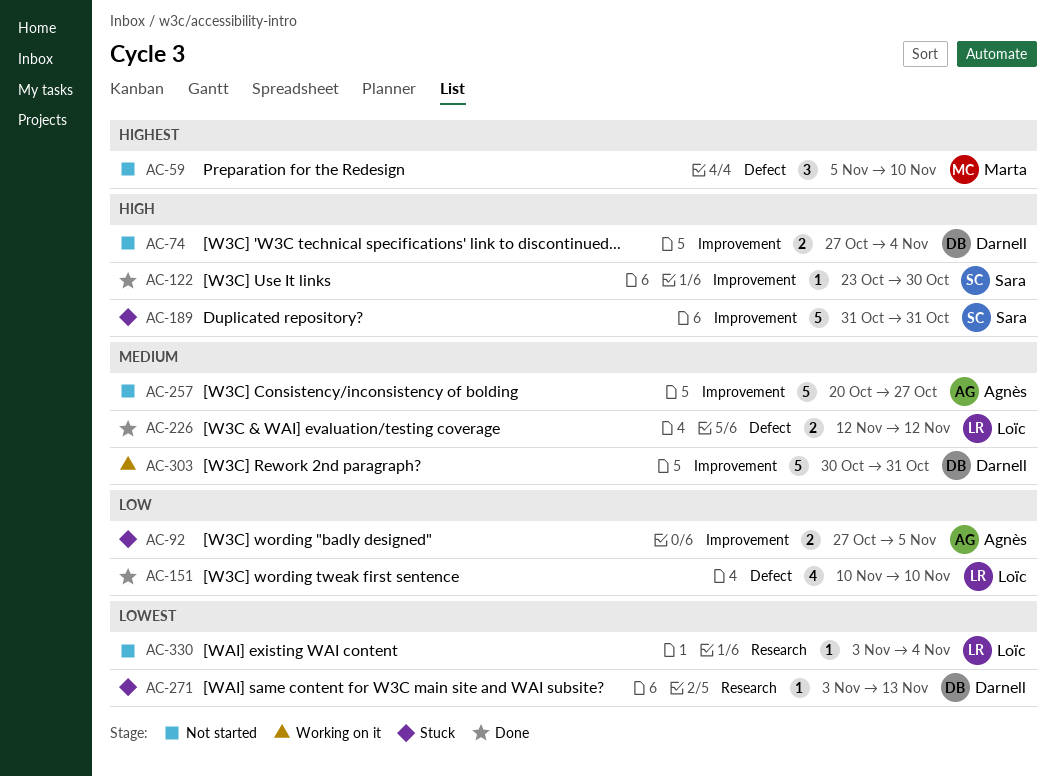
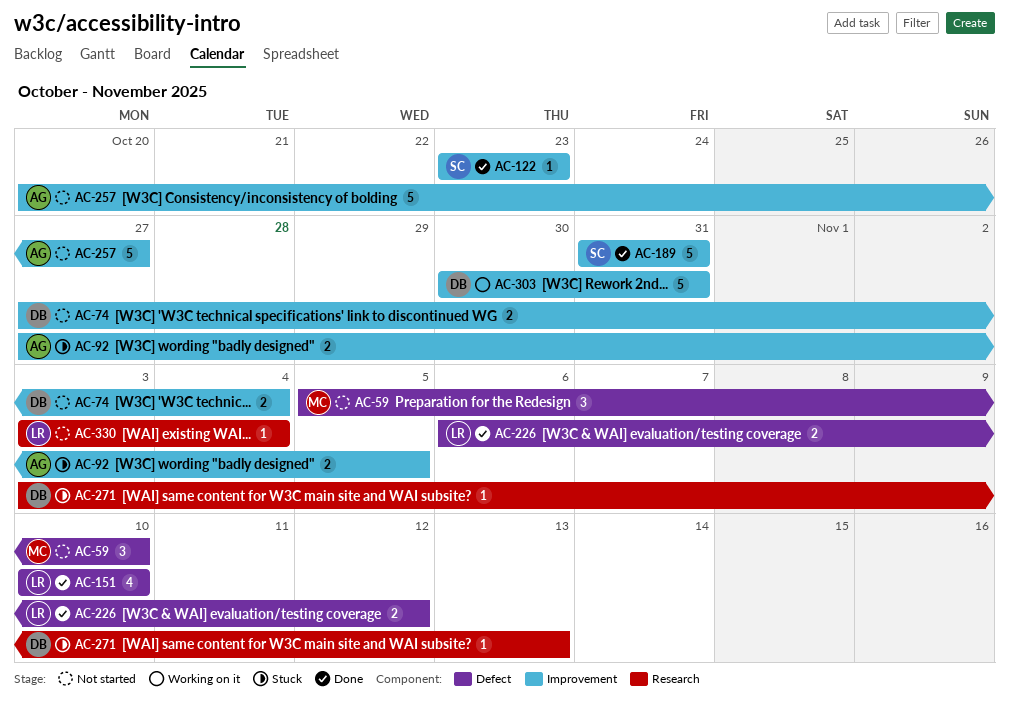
AC-122, due: Oct 30 -> Oct 23
AC-189, status: Stuck -> Done
AC-226, start: Nov 12 -> Nov 6

